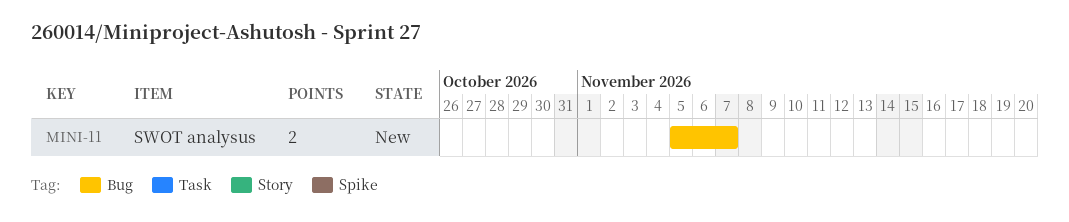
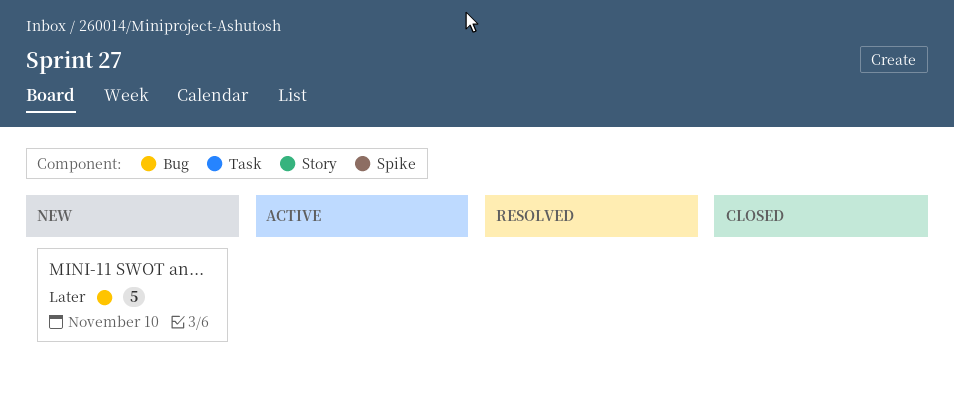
MINI-11, estimate: 2 -> 5
MINI-11, due: Nov 7 -> Nov 10

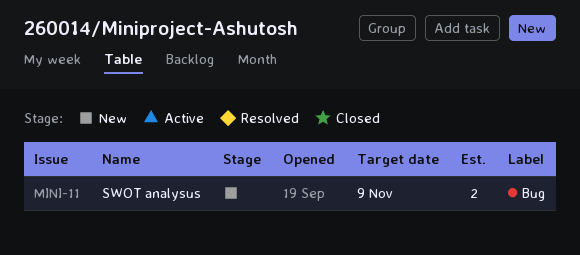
MINI-11, estimate: 5 -> 2
MINI-11, due: Nov 10 -> Nov 9

